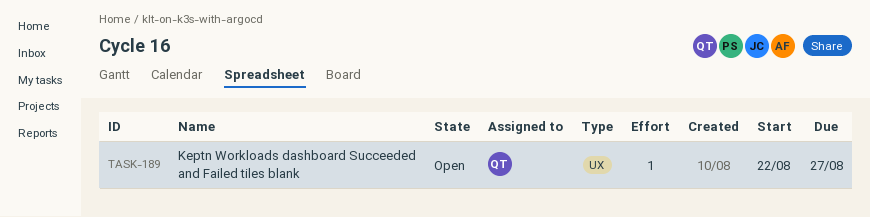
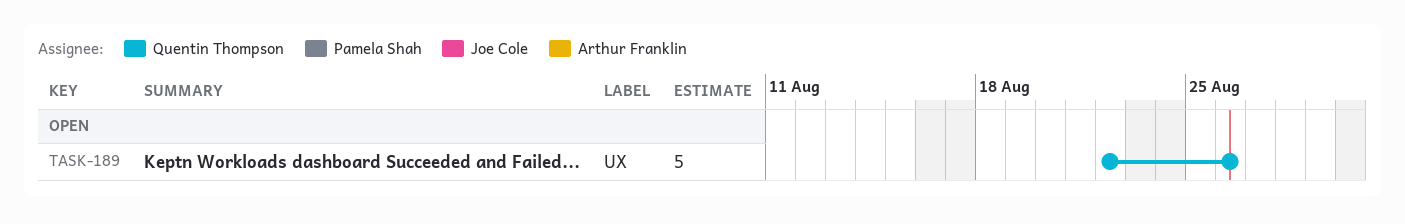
TASK-189, estimate: 1 -> 5
TASK-189, due: Aug 27 -> Aug 26

